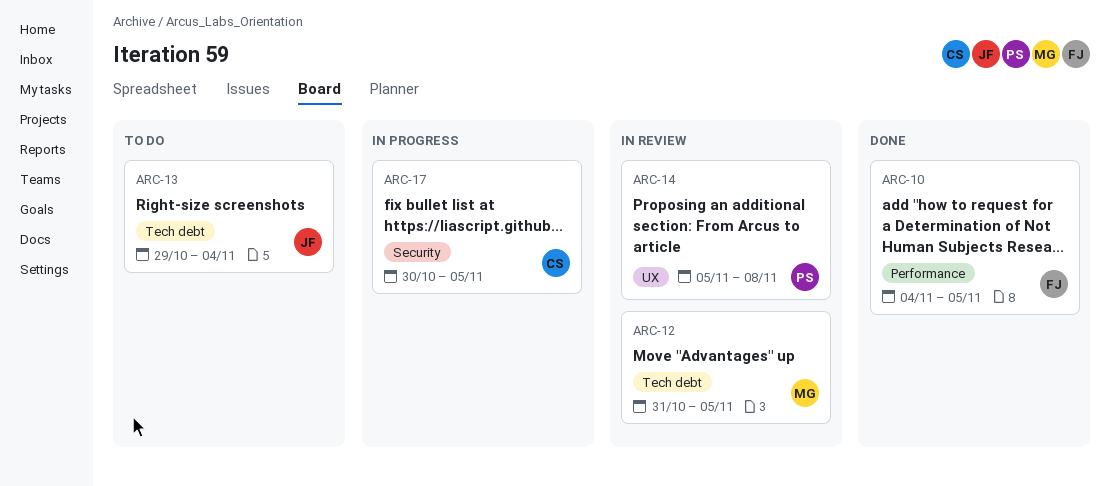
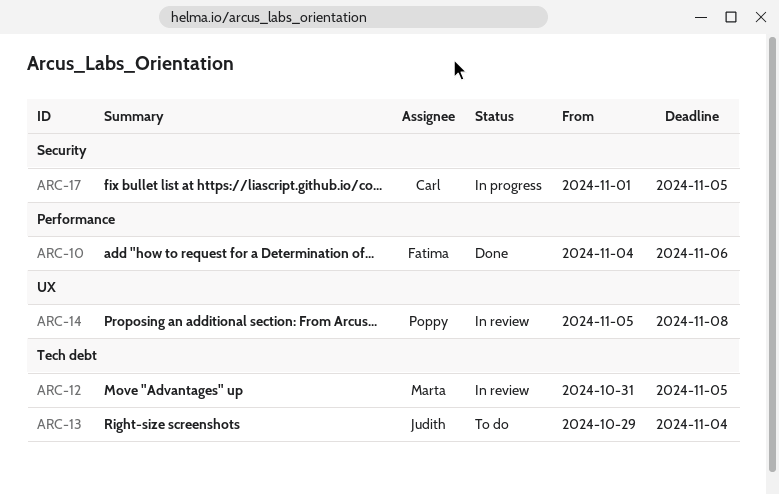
ARC-10, due: Nov 5 -> Nov 6
ARC-17, start: Oct 30 -> Nov 1

